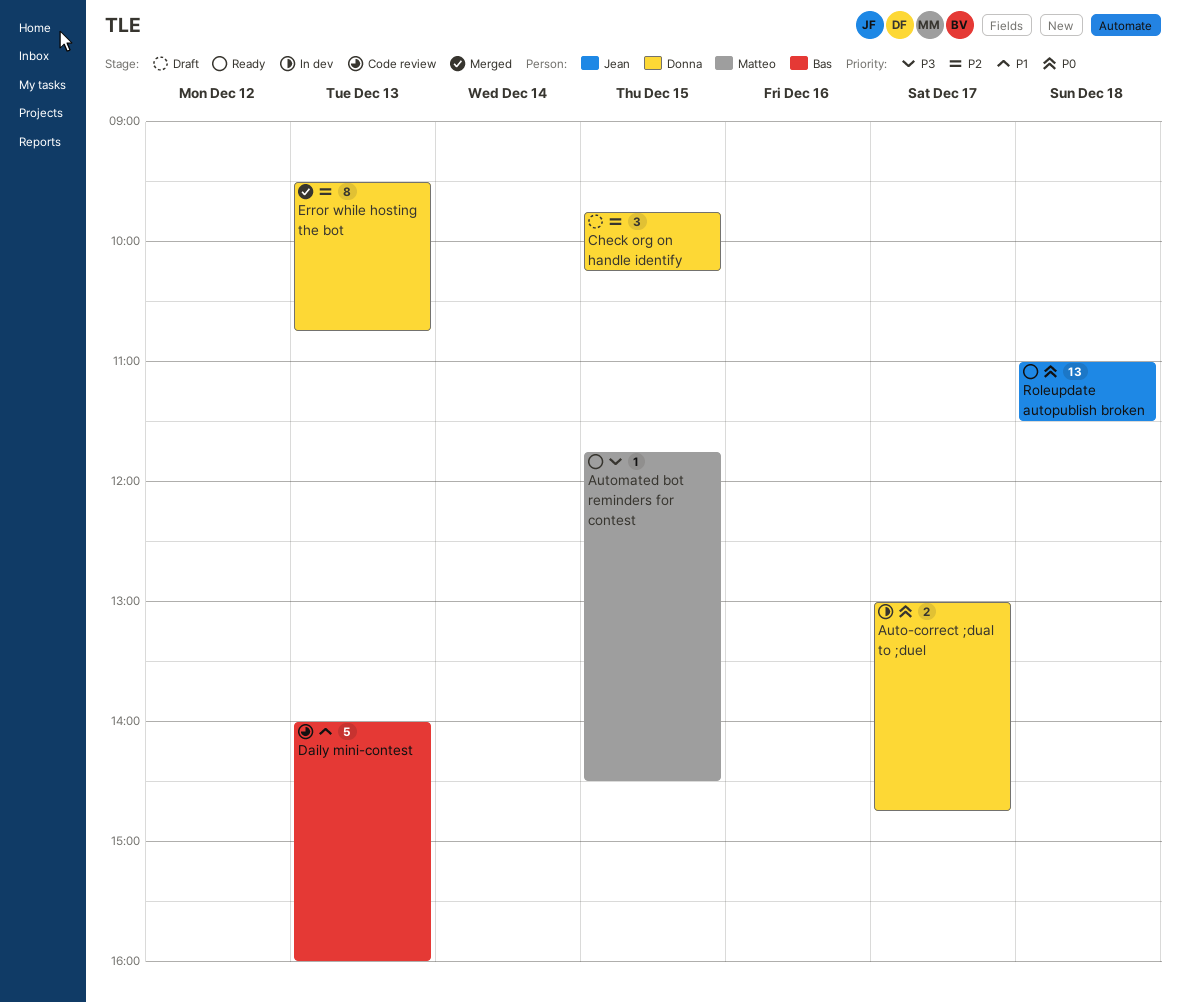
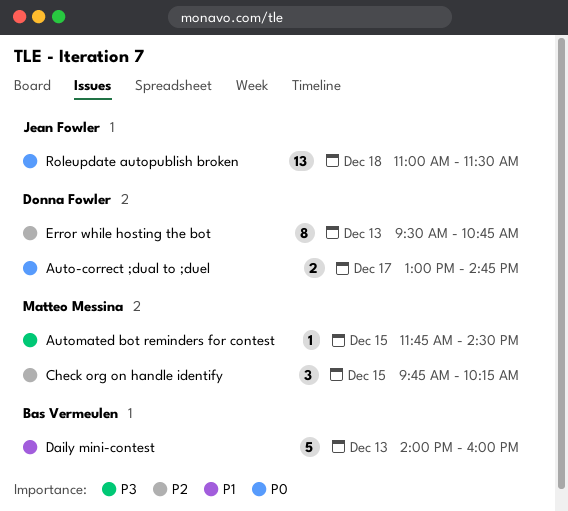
Check org on handle identify, owner: Donna Fowler -> Matteo Messina

